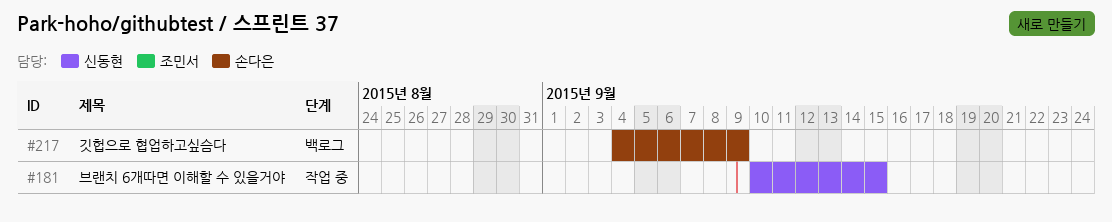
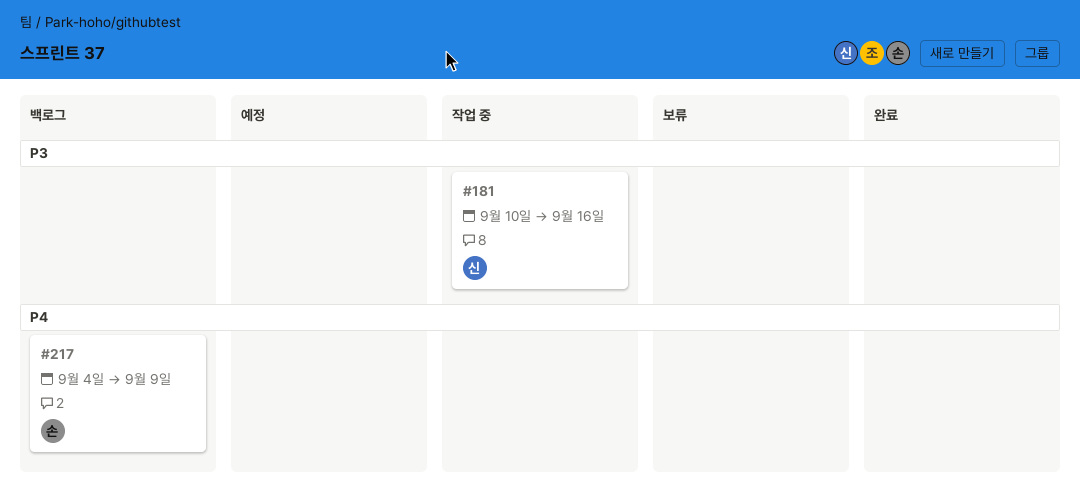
#181, due: Sep 15 -> Sep 16

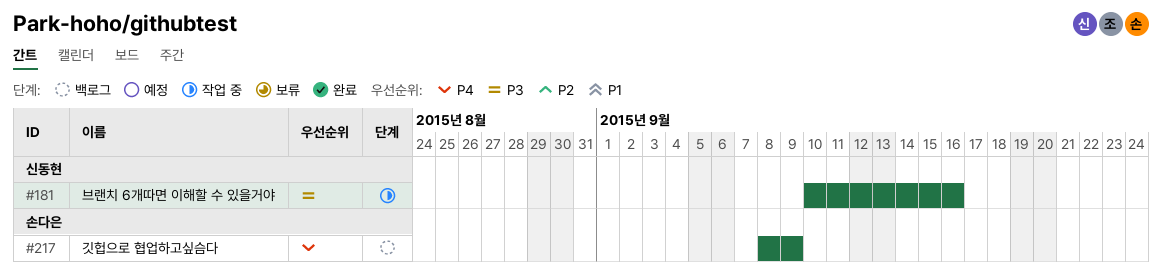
#217, start: Sep 4 -> Sep 8

